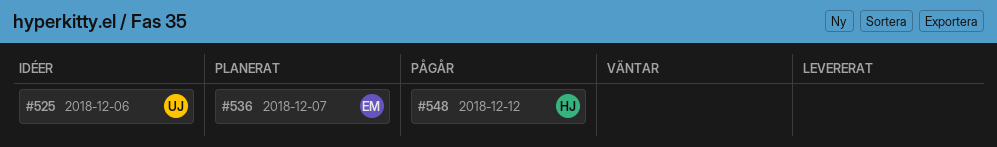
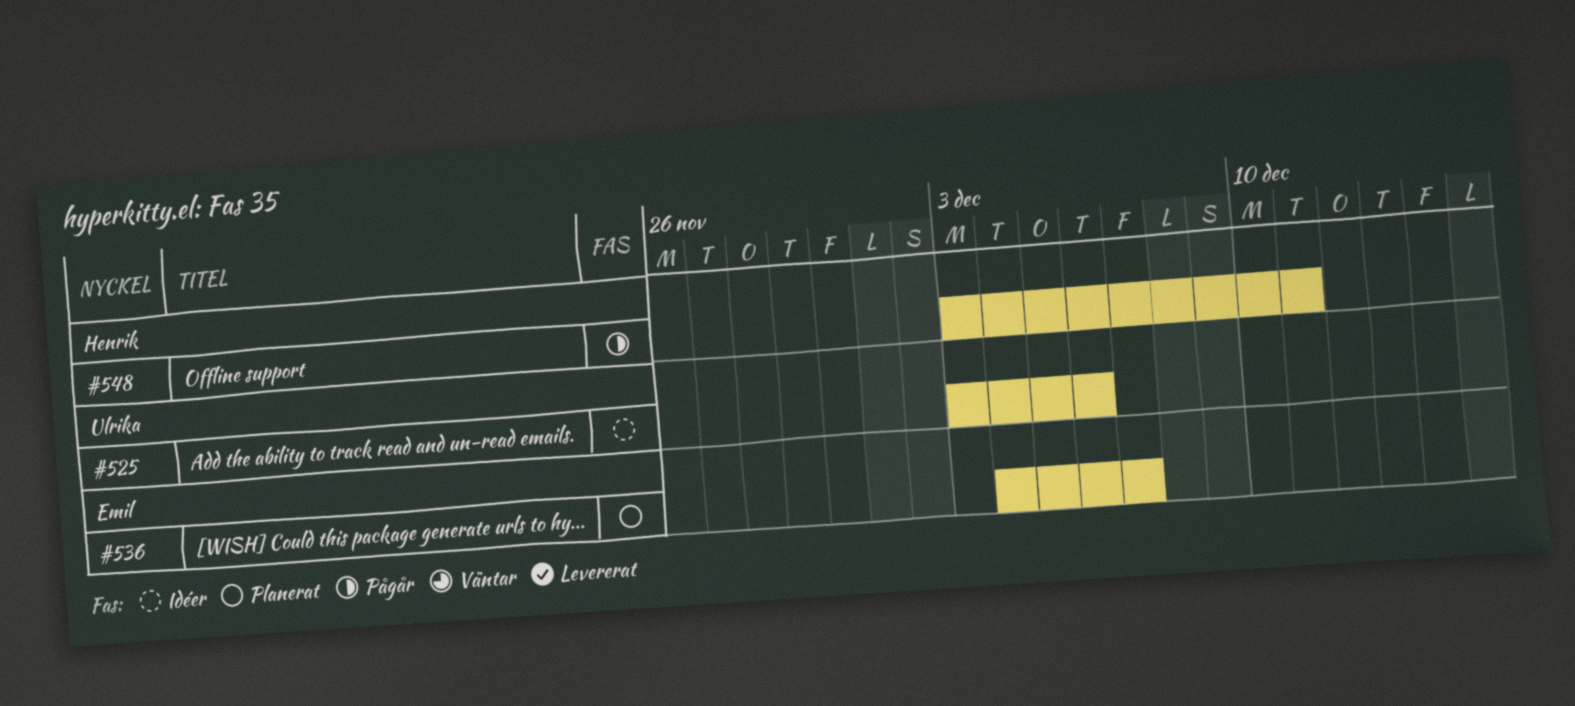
#548, due: Dec 12 -> Dec 11

